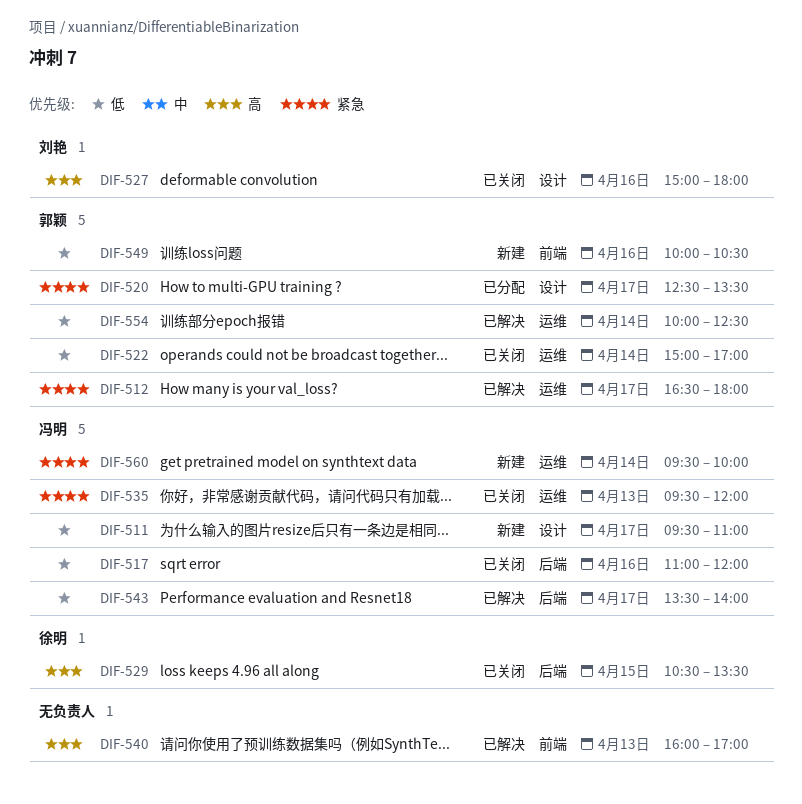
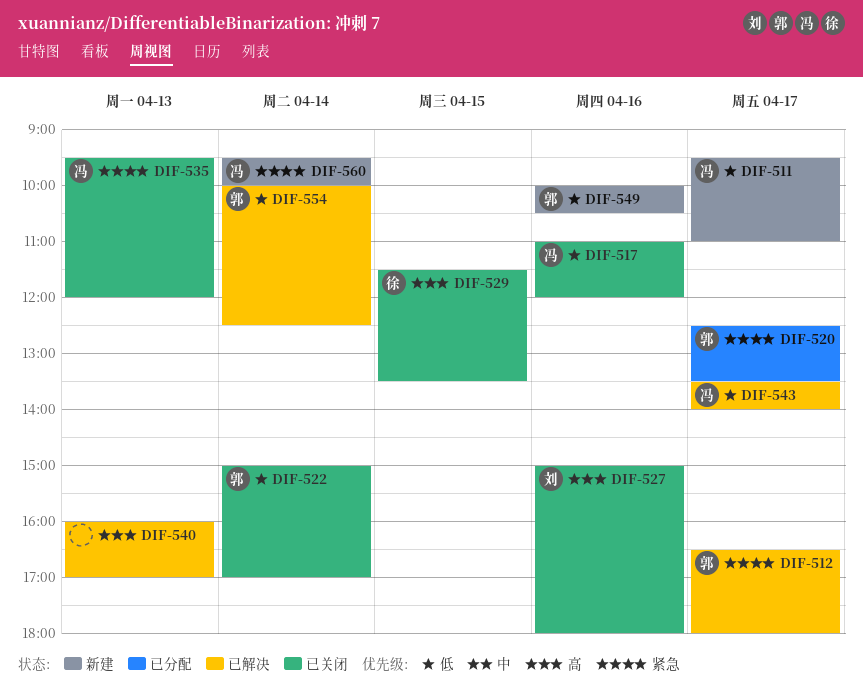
DIF-529, begins: 10:30 -> 11:30

